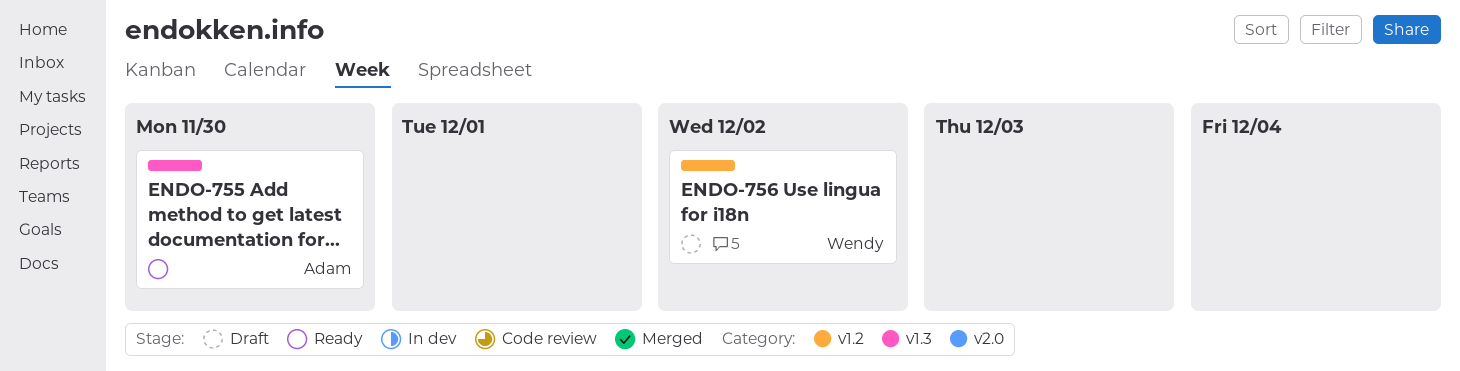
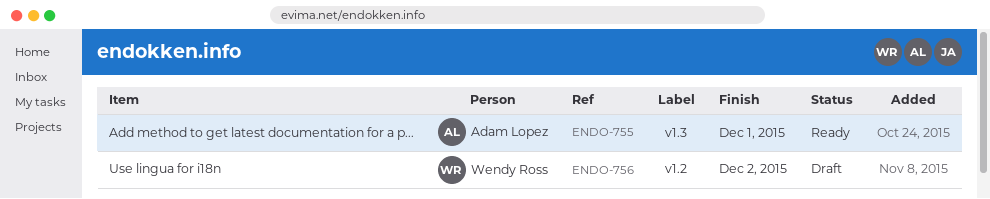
ENDO-755, due: Nov 30 -> Dec 1

